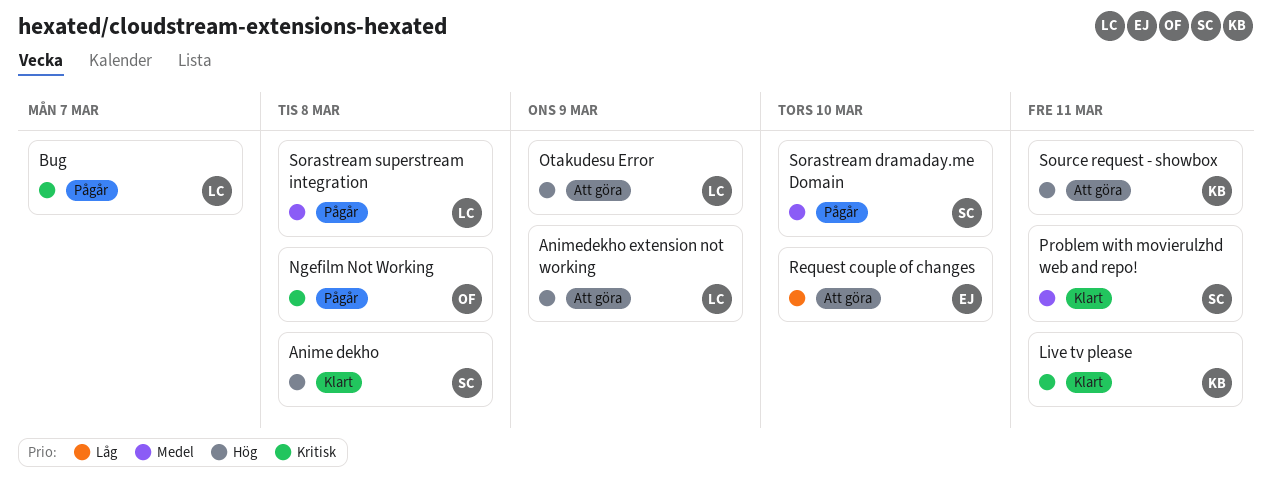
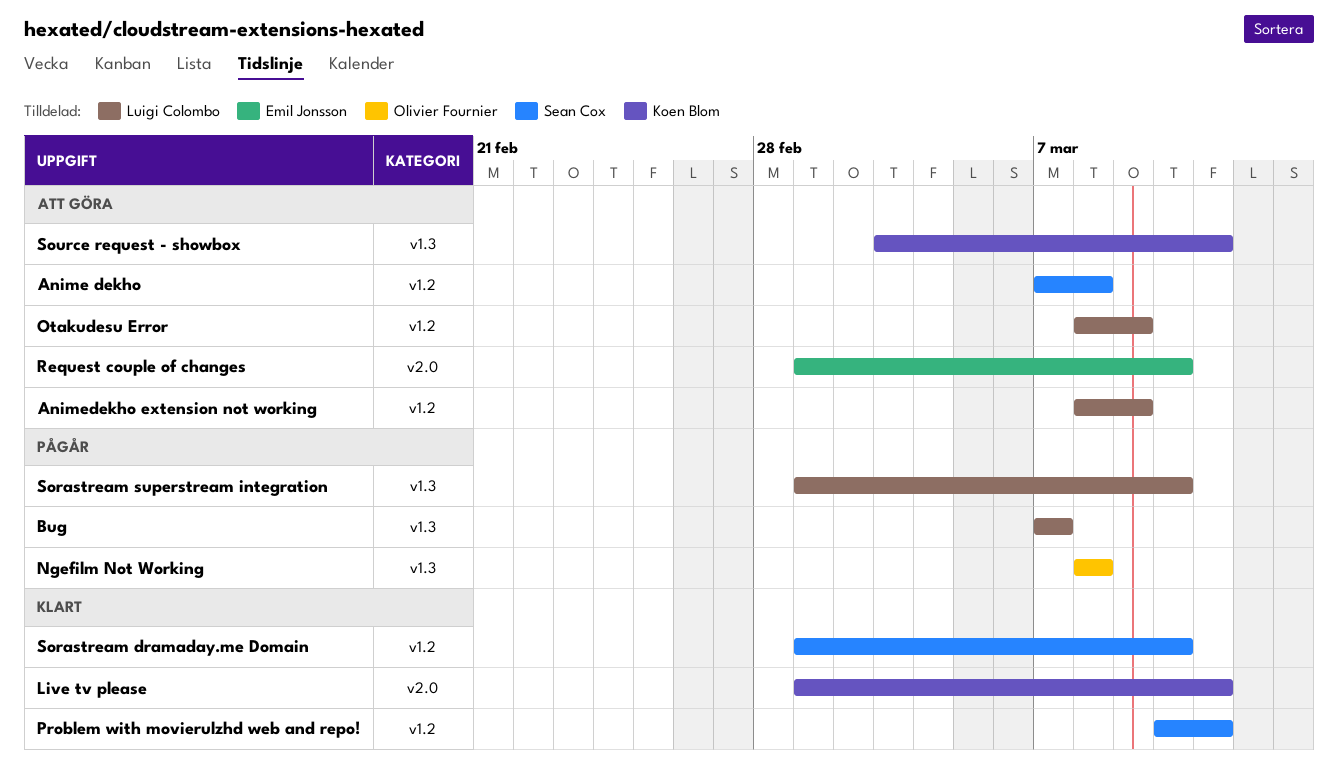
Anime dekho, status: Klart -> Att göra
Sorastream dramaday.me Domain, status: Pågår -> Klart
Sorastream superstream integration, due: Mar 8 -> Mar 10

